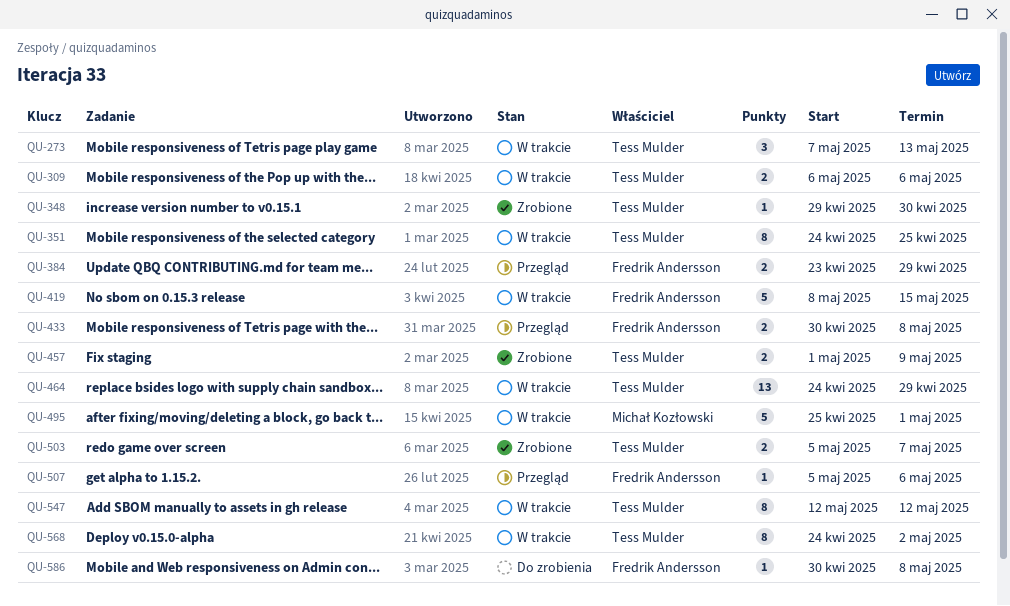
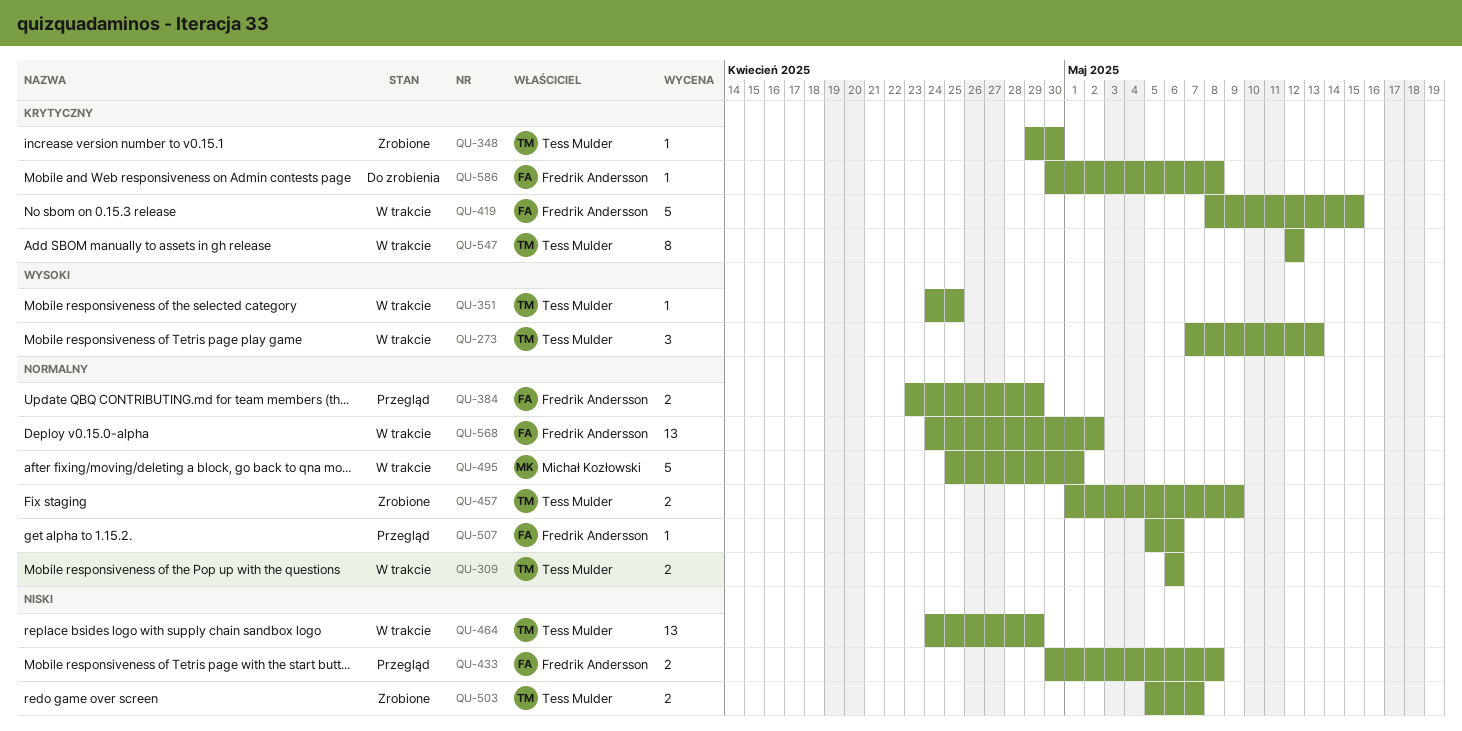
QU-351, estimate: 8 -> 1
QU-568, owner: Tess Mulder -> Fredrik Andersson
QU-568, estimate: 8 -> 13

